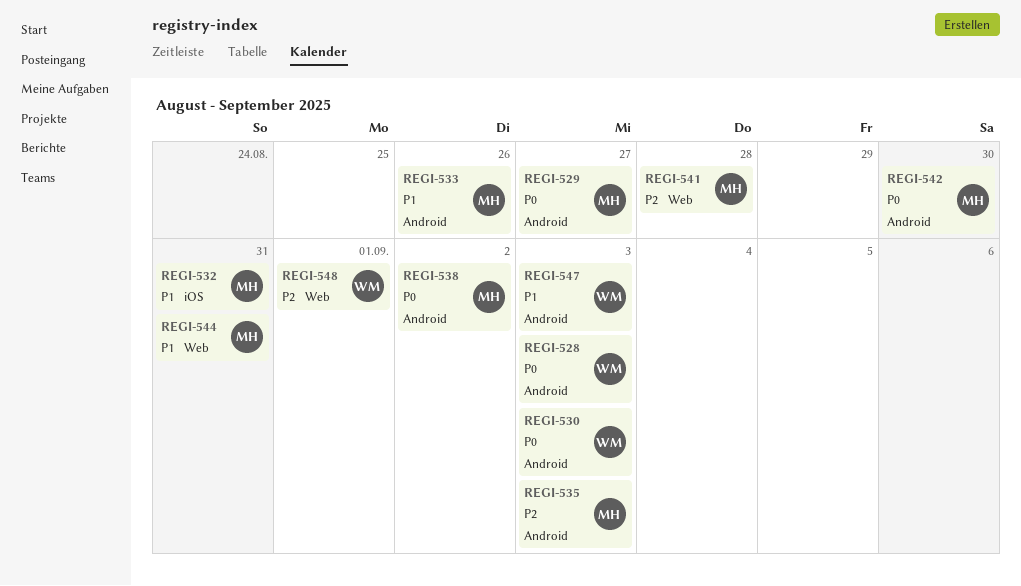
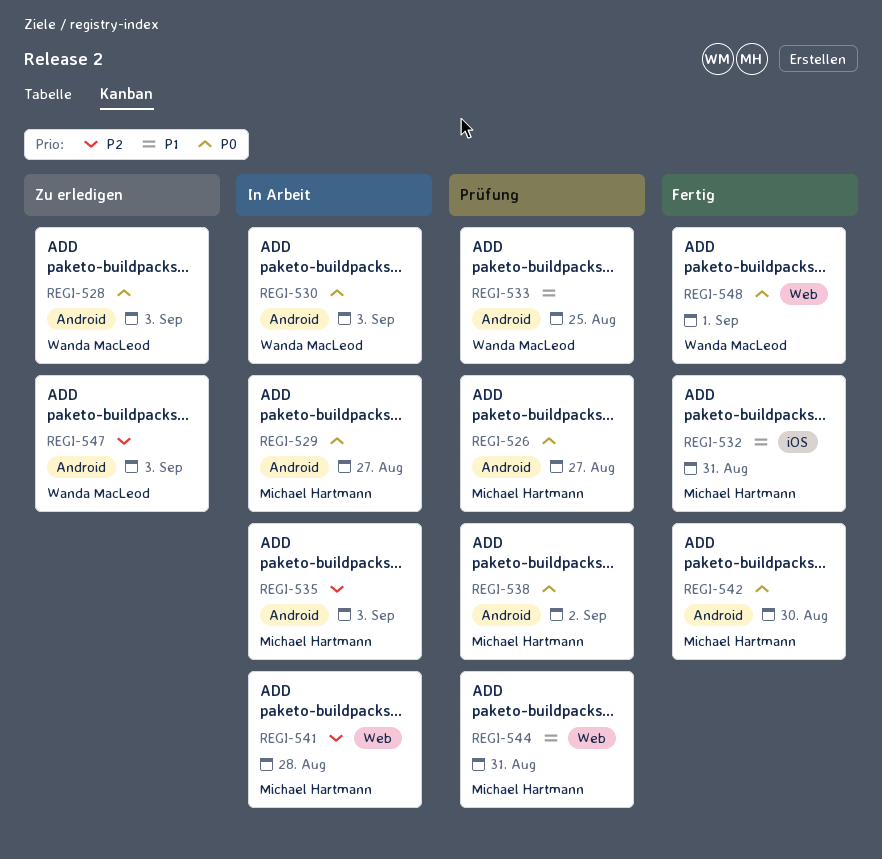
REGI-526: none -> present
REGI-533, owner: Michael Hartmann -> Wanda MacLeod
REGI-533, due: Aug 26 -> Aug 25
REGI-547, priority: P1 -> P2
REGI-548, priority: P2 -> P0

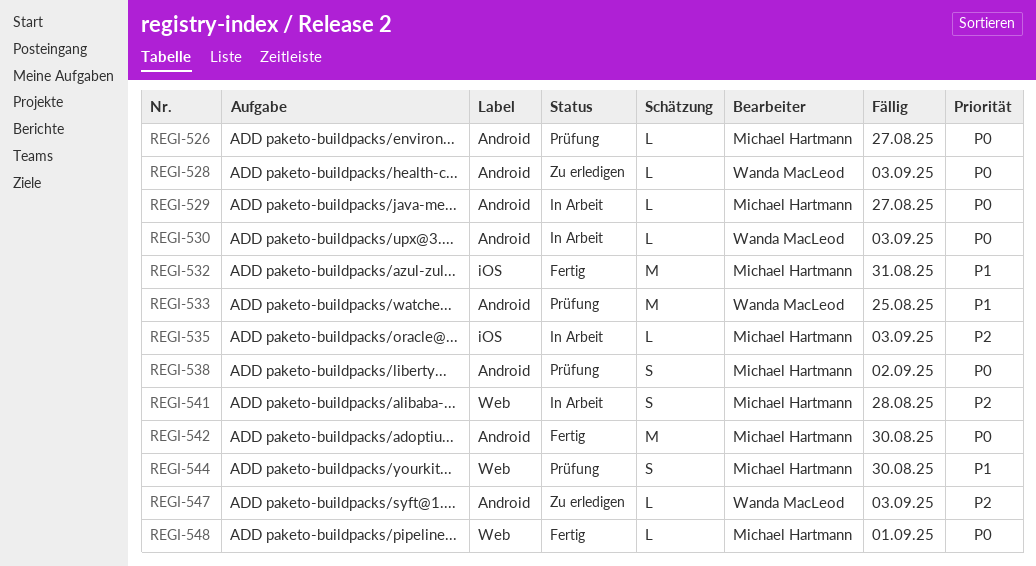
REGI-535, label: Android -> iOS
REGI-544, due: Aug 31 -> Aug 30
REGI-548, owner: Wanda MacLeod -> Michael Hartmann

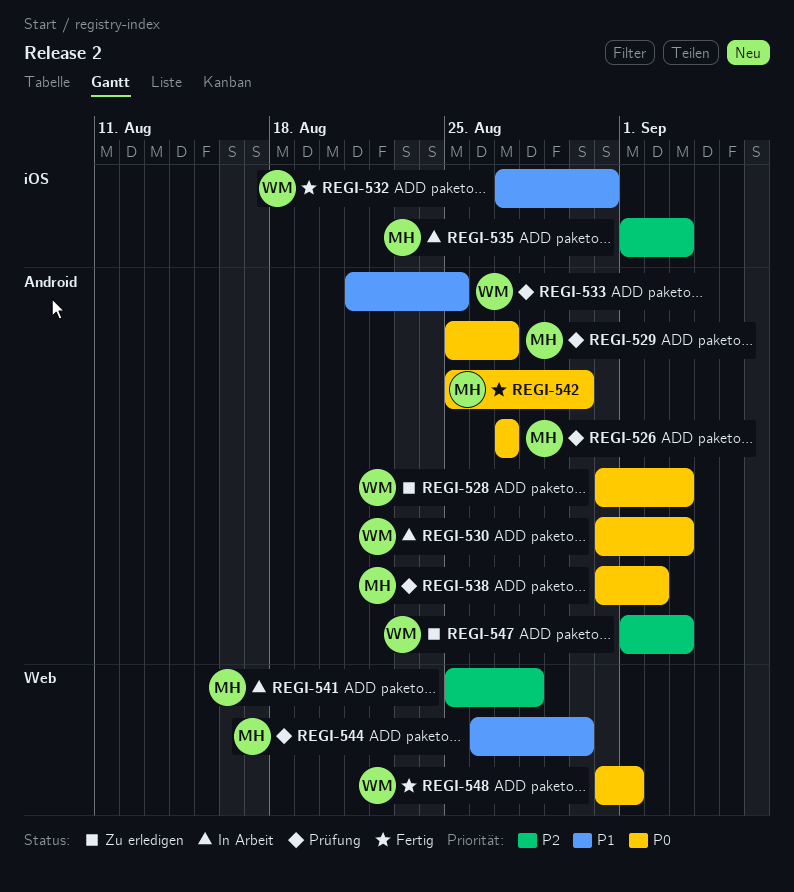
REGI-529, status: In Arbeit -> Prüfung
REGI-532, owner: Michael Hartmann -> Wanda MacLeod
REGI-548, owner: Michael Hartmann -> Wanda MacLeod

